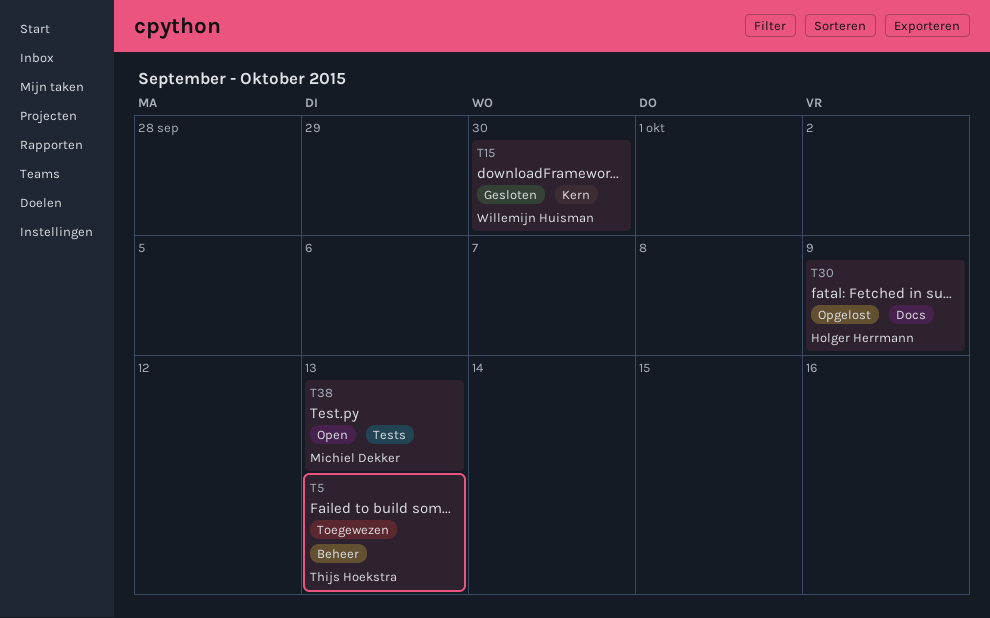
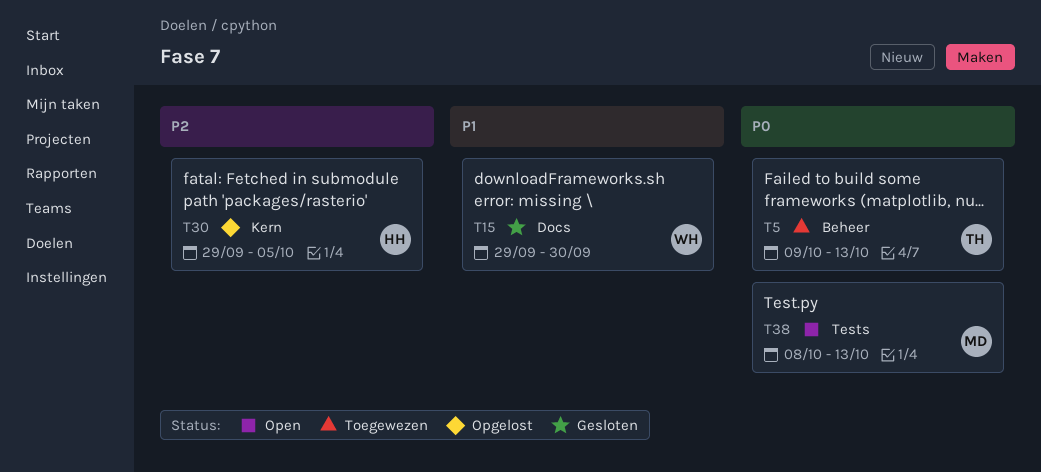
T15, label: Kern -> Docs
T30, label: Docs -> Kern
T30, due: Oct 9 -> Oct 5

